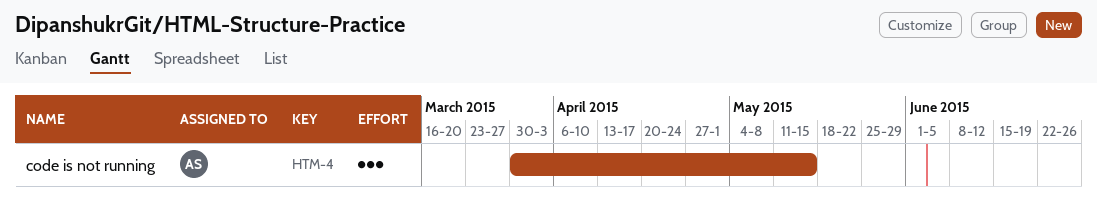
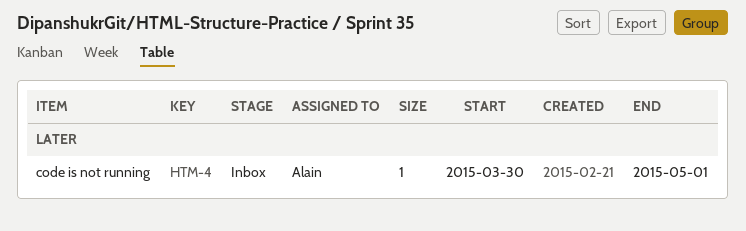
HTM-4, estimate: 3 -> 1
HTM-4, due: May 15 -> May 1

